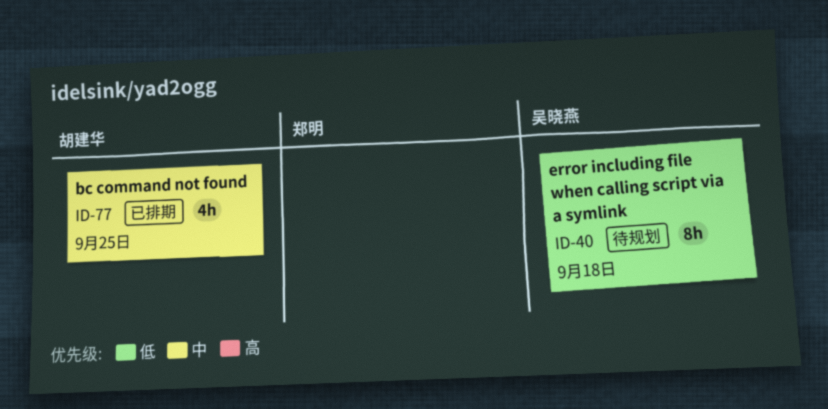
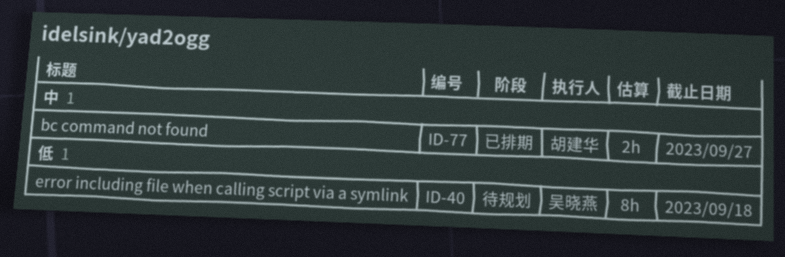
ID-77, estimate: 4h -> 2h
ID-77, due: Sep 25 -> Sep 27

